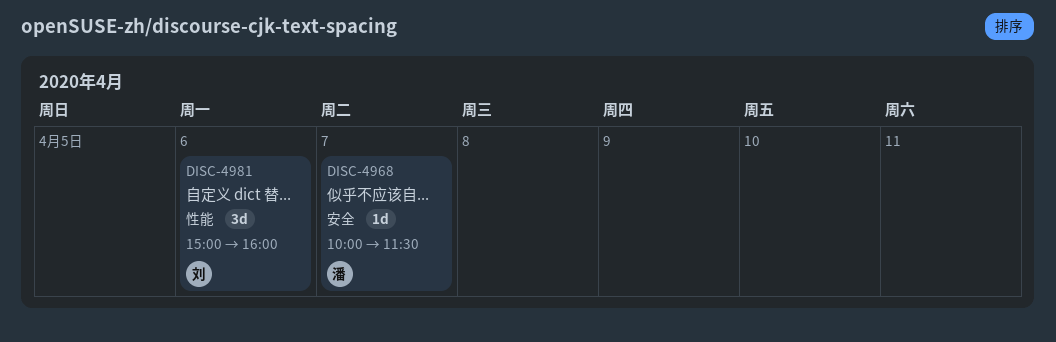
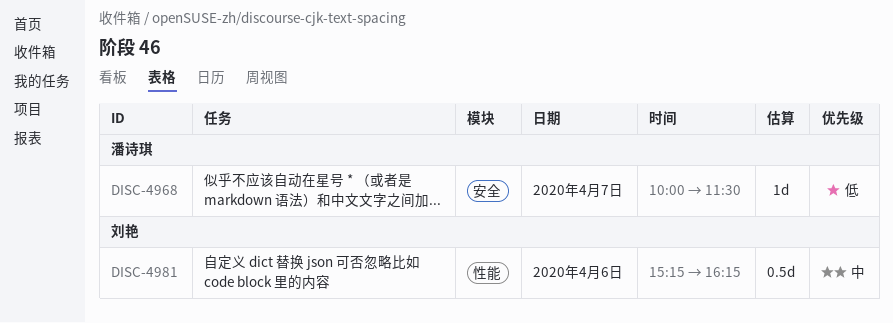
DISC-4981, estimate: 3d -> 0.5d
DISC-4981, begins: 15:00 -> 15:15
DISC-4981, ends: 16:00 -> 16:15

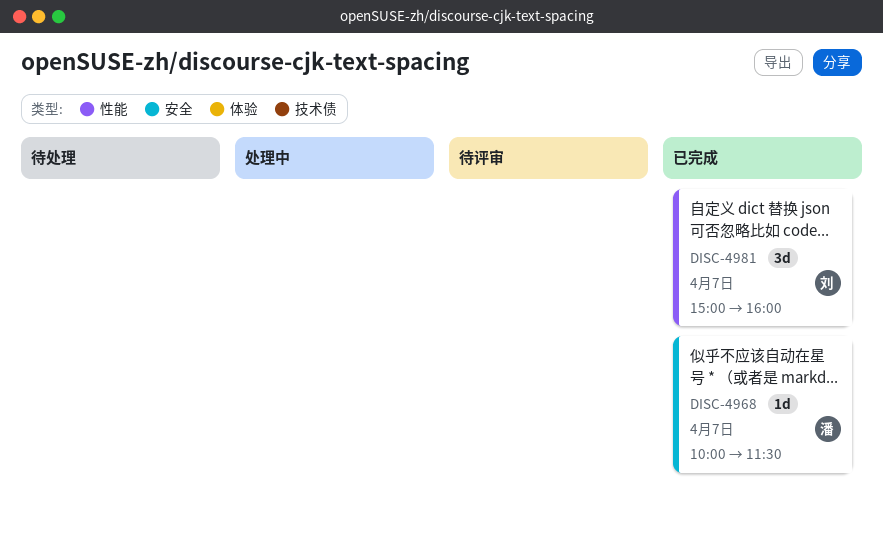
DISC-4981, estimate: 0.5d -> 3d
DISC-4981, day: Apr 6 -> Apr 7
DISC-4981, begins: 15:15 -> 15:00
DISC-4981, ends: 16:15 -> 16:00

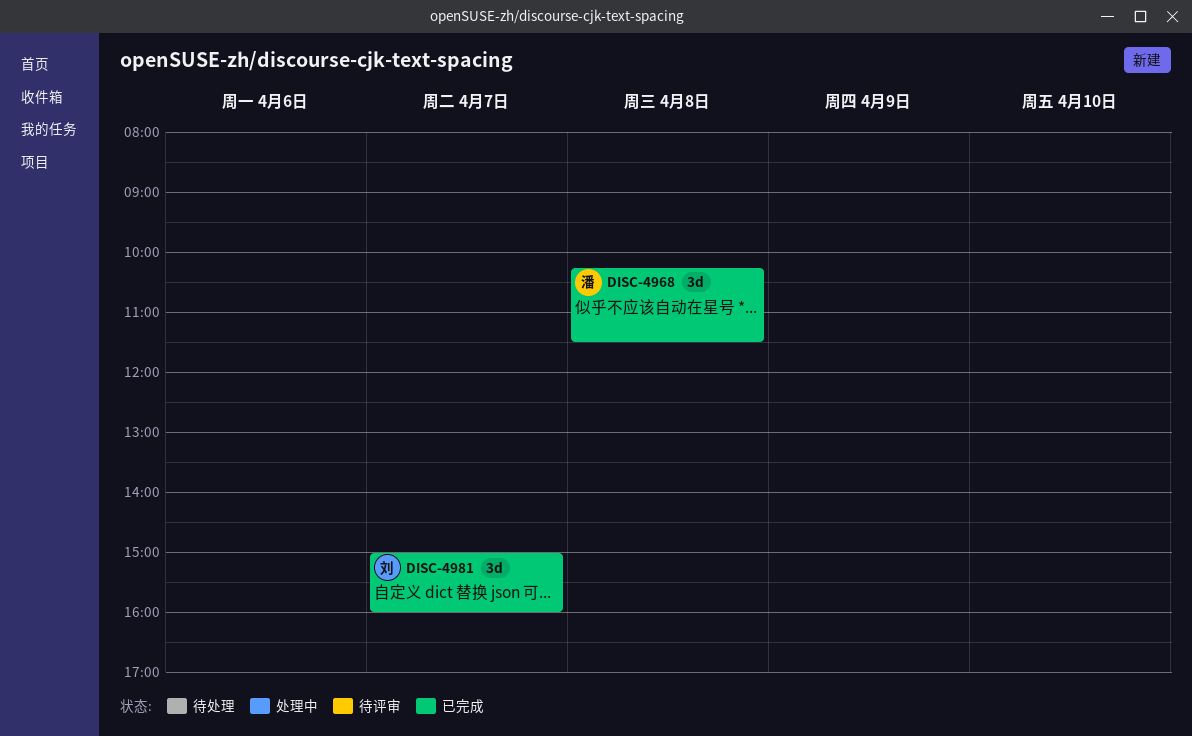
DISC-4968, estimate: 1d -> 3d
DISC-4968, day: Apr 7 -> Apr 8
DISC-4968, begins: 10:00 -> 10:15

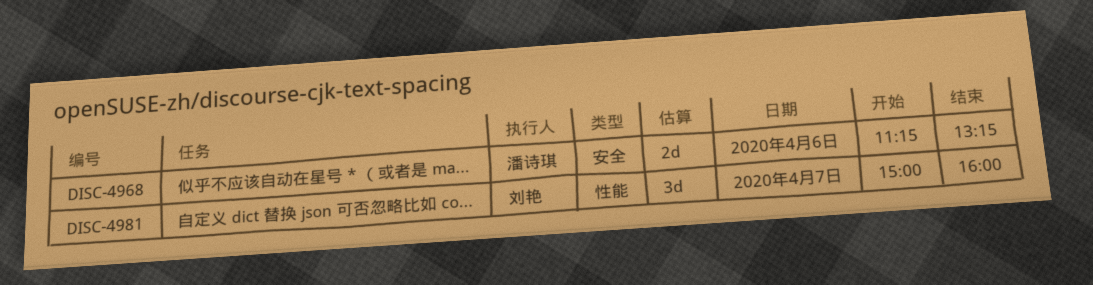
DISC-4968, estimate: 3d -> 2d
DISC-4968, day: Apr 8 -> Apr 6
DISC-4968, begins: 10:15 -> 11:15
DISC-4968, ends: 11:30 -> 13:15

